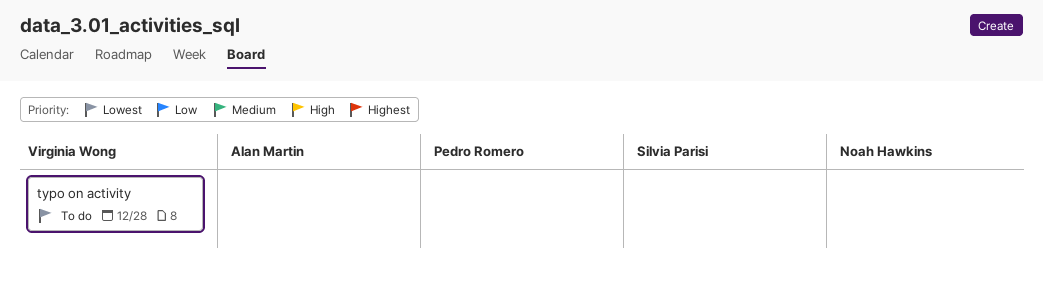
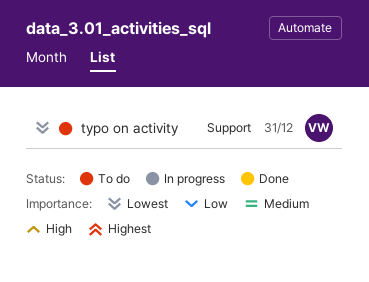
typo on activity, due: Dec 28 -> Dec 31

